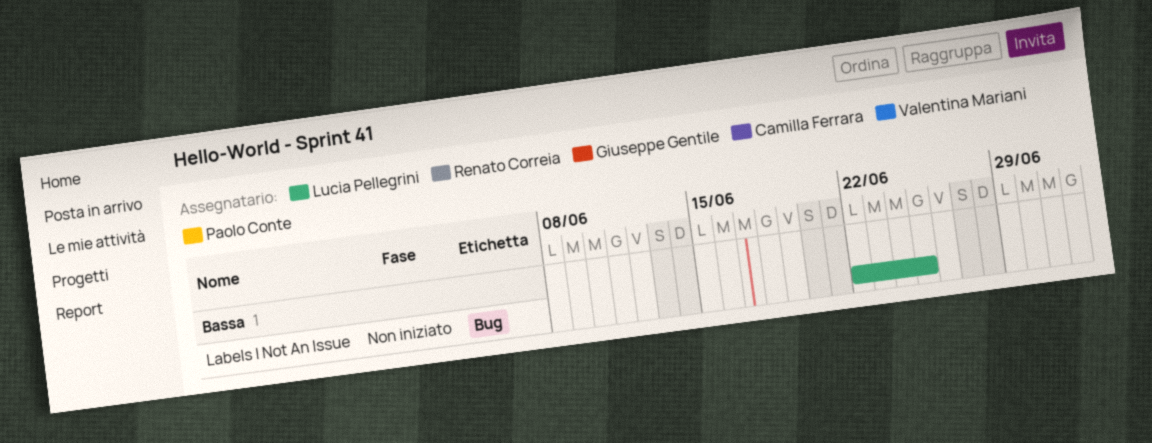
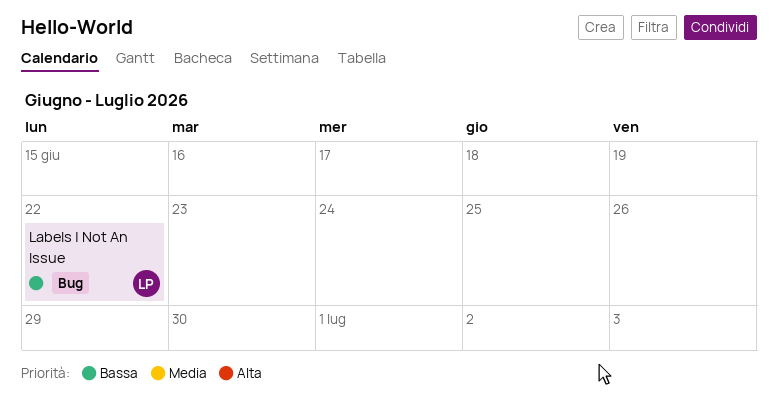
Labels | Not An Issue, due: Jun 25 -> Jun 22

